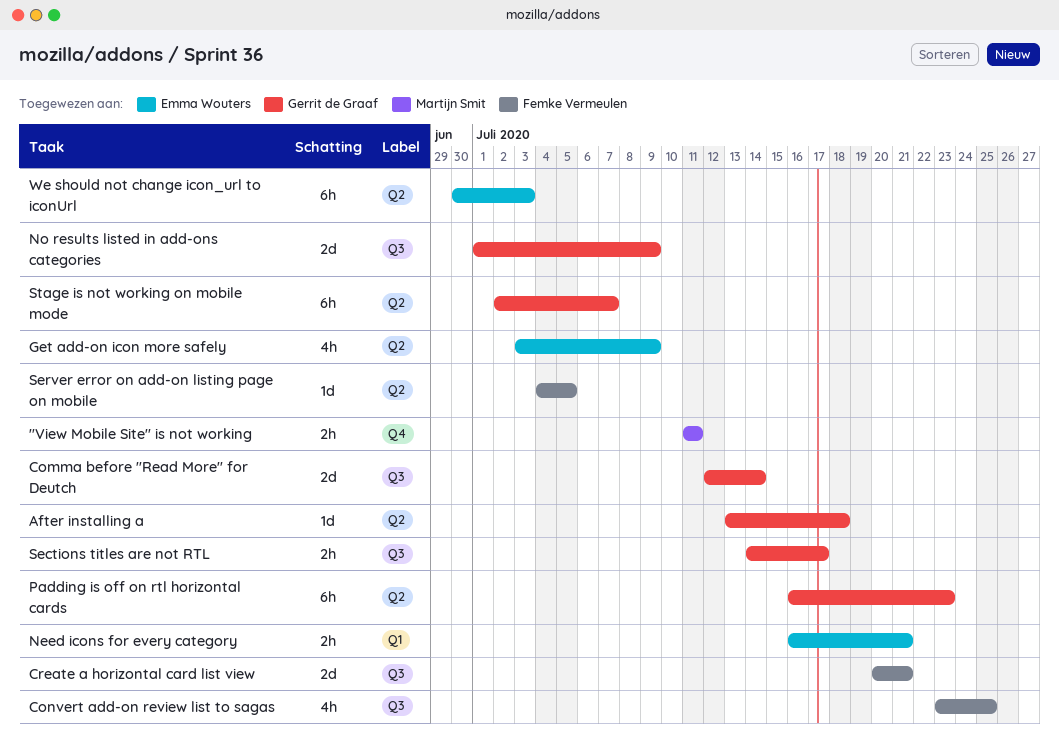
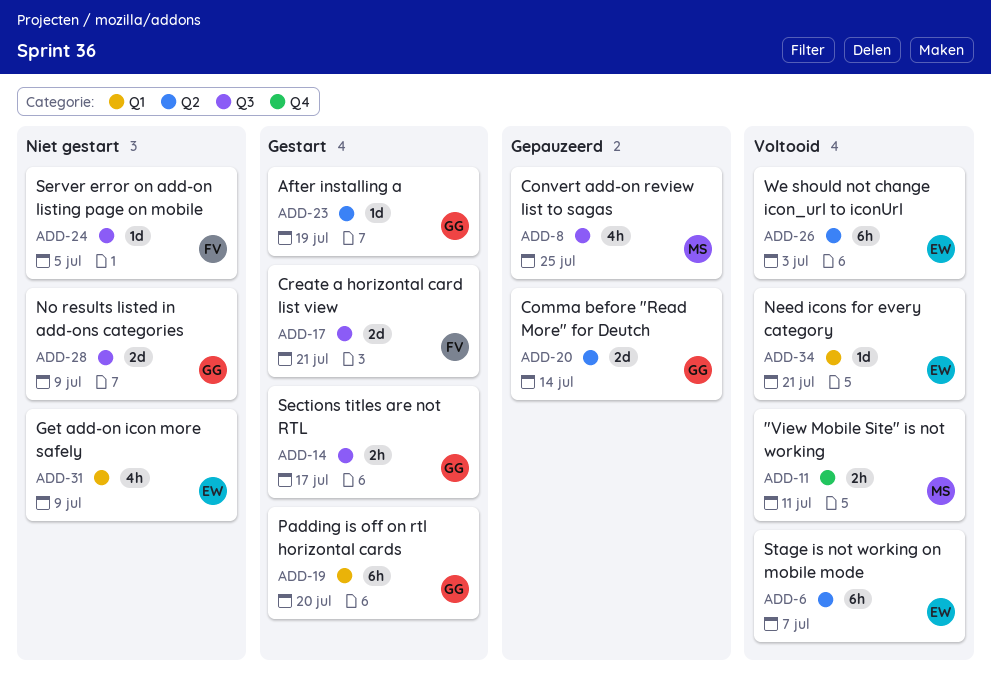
After installing a, due: Jul 18 -> Jul 19
Comma before "Read More" for Deutch, label: Q3 -> Q2
Convert add-on review list to sagas, owner: Femke Vermeulen -> Martijn Smit
Get add-on icon more safely, label: Q2 -> Q1
Need icons for every category, estimate: 2h -> 1d
Padding is off on rtl horizontal cards, label: Q2 -> Q1
Padding is off on rtl horizontal cards, due: Jul 23 -> Jul 20
Server error on add-on listing page on mobile, label: Q2 -> Q3
Stage is not working on mobile mode, owner: Gerrit de Graaf -> Emma Wouters

